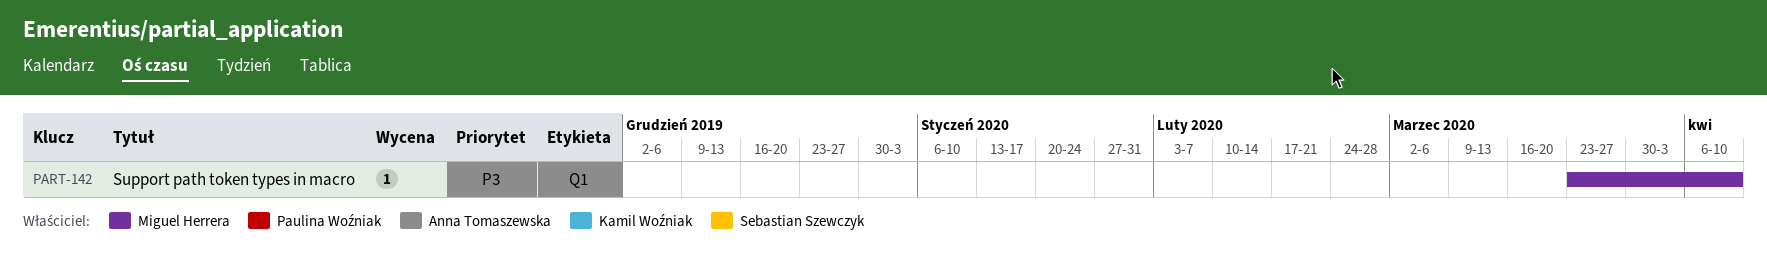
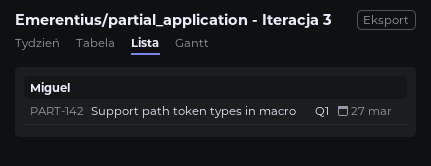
PART-142, due: Apr 10 -> Mar 27

